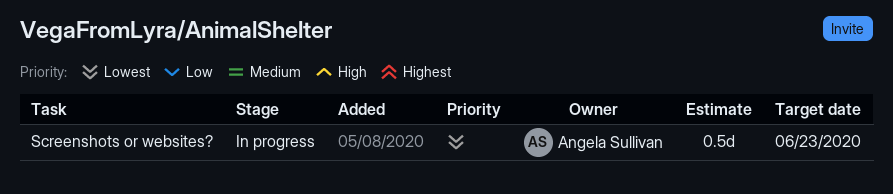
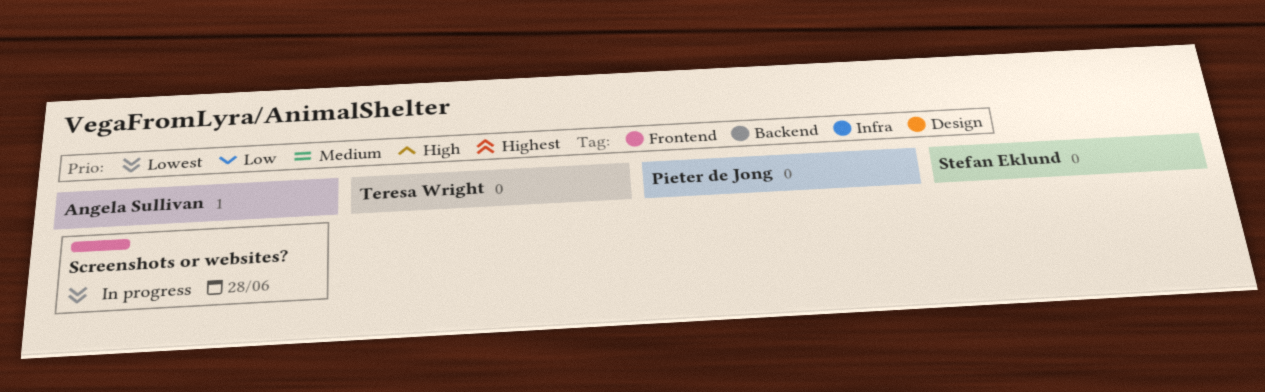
Screenshots or websites?, due: Jun 23 -> Jun 28

